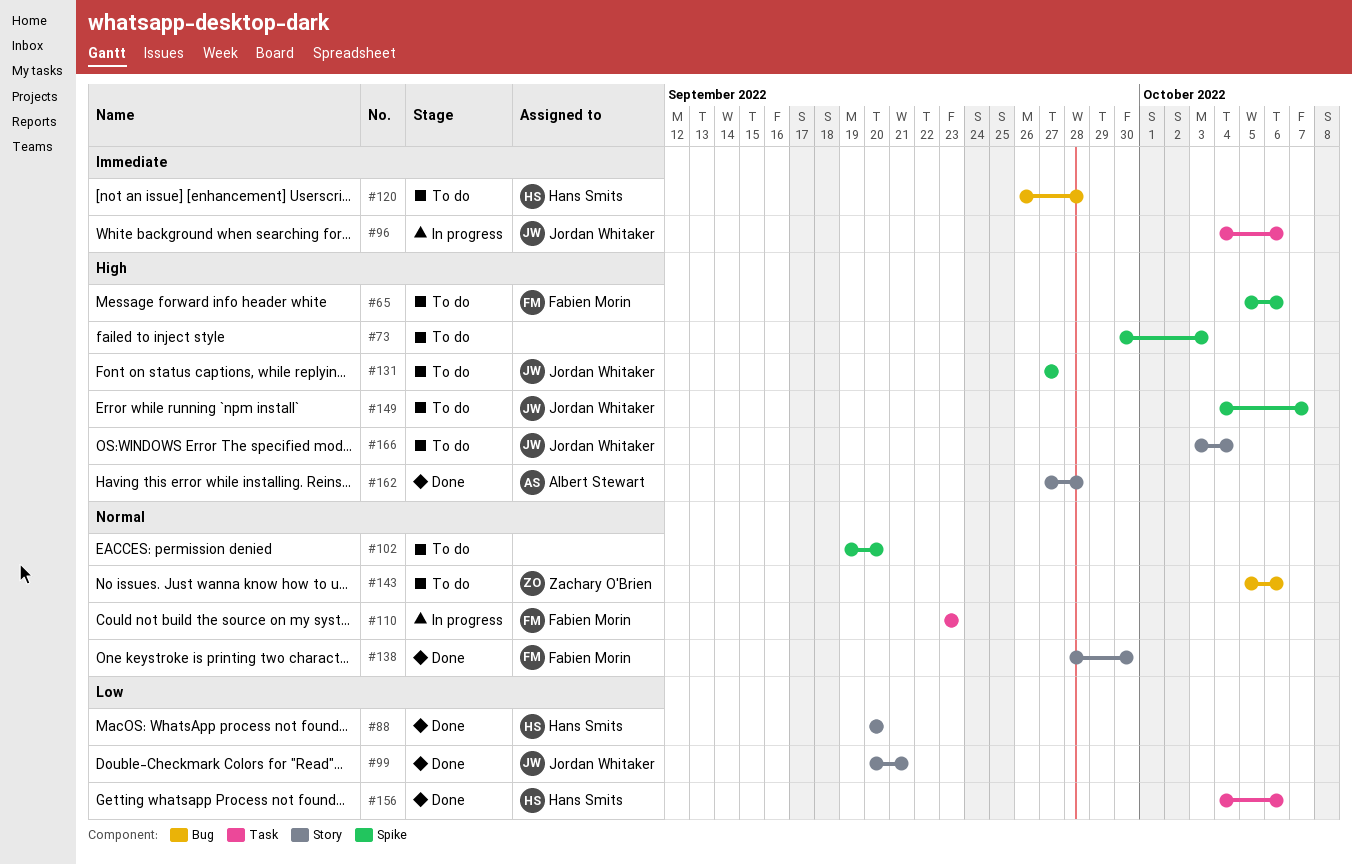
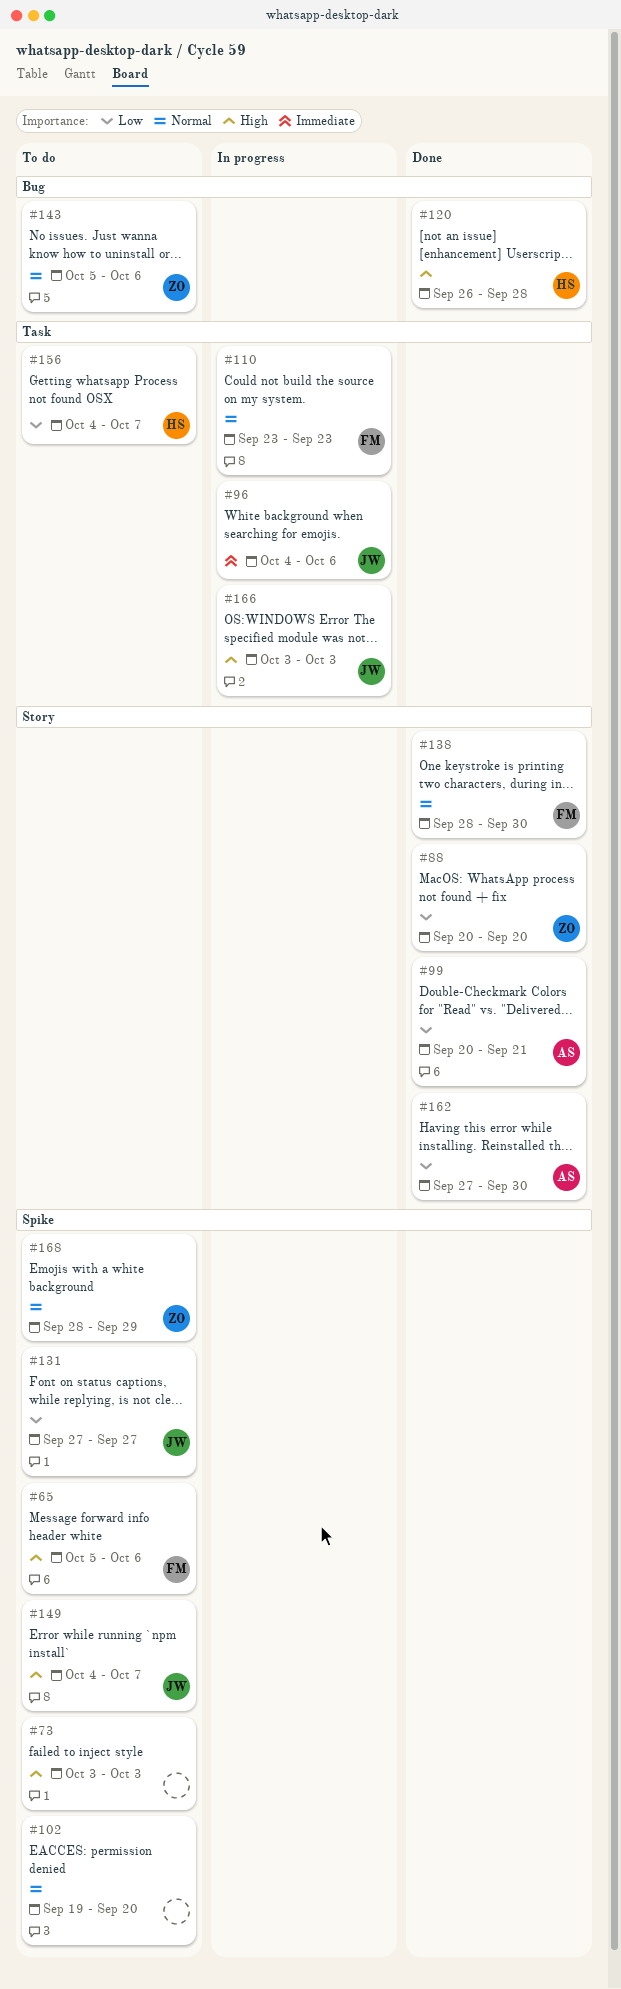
#73, start: Sep 30 -> Oct 3
#88, owner: Hans Smits -> Zachary O'Brien
#99, owner: Jordan Whitaker -> Albert Stewart
#120, status: To do -> Done
#120, priority: Immediate -> High
#131, priority: High -> Low
#156, status: Done -> To do
#156, due: Oct 6 -> Oct 7
#162, priority: High -> Low
#162, due: Sep 28 -> Sep 30
#166, status: To do -> In progress
#166, label: Story -> Task
#166, due: Oct 4 -> Oct 3
#168: none -> present

